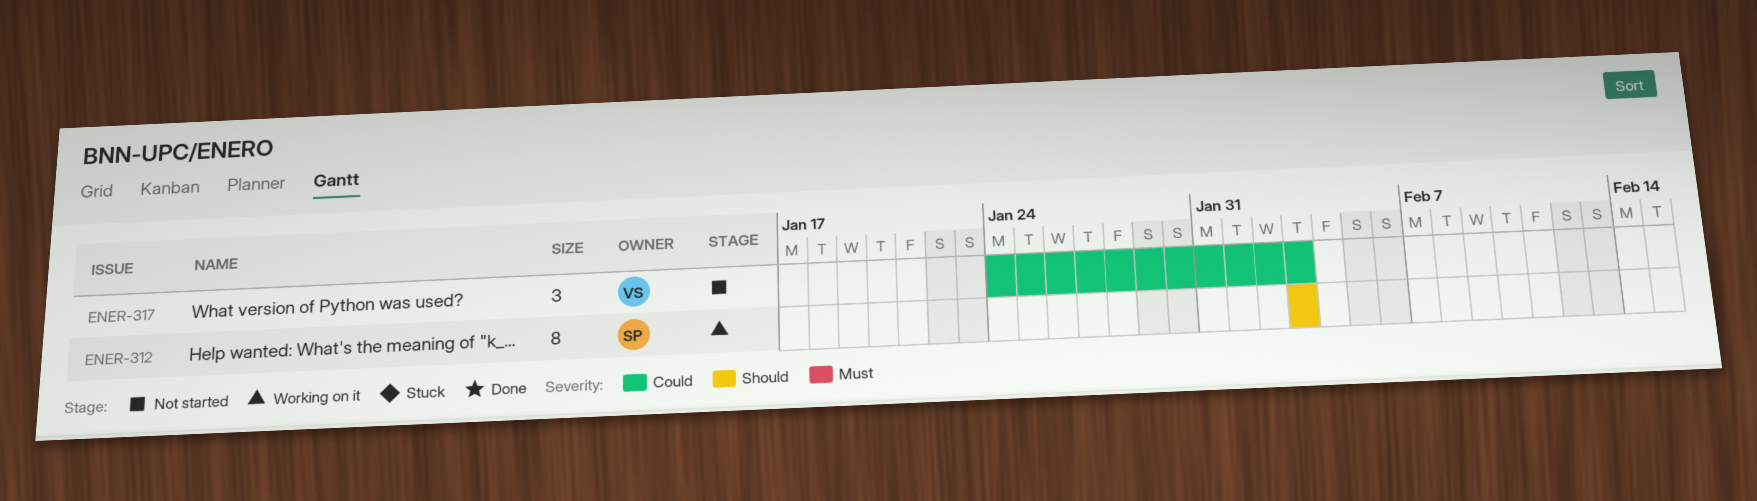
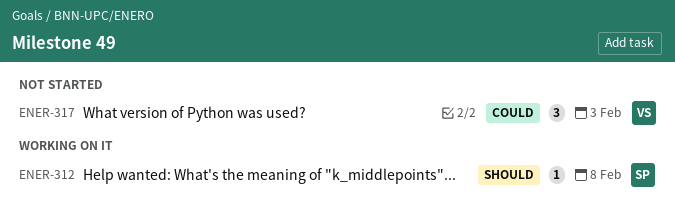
ENER-312, estimate: 8 -> 1
ENER-312, due: Feb 3 -> Feb 8

